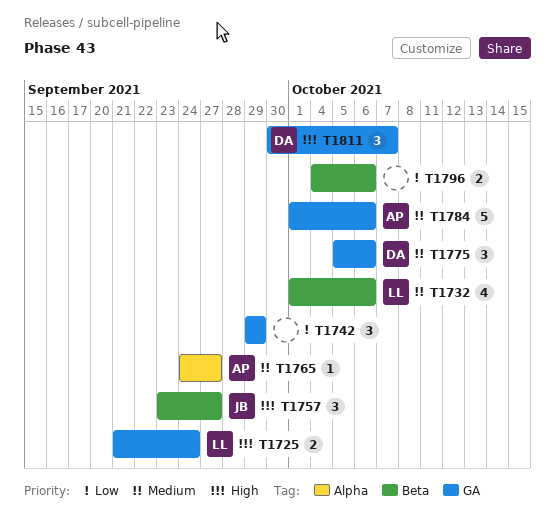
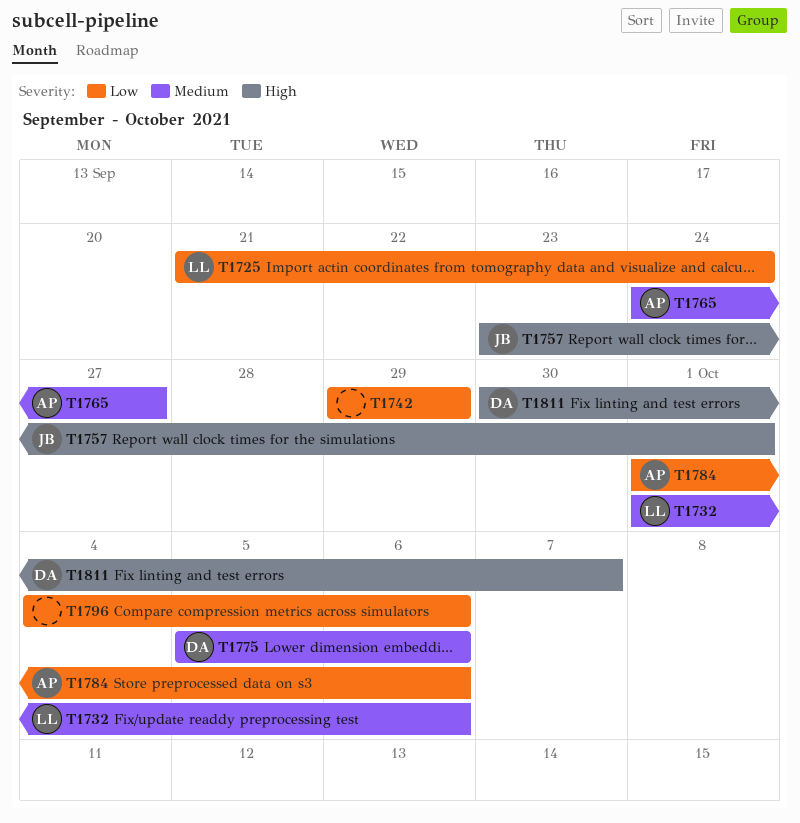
T1725, priority: High -> Low
T1757, due: Sep 27 -> Oct 1
T1784, priority: Medium -> Low

